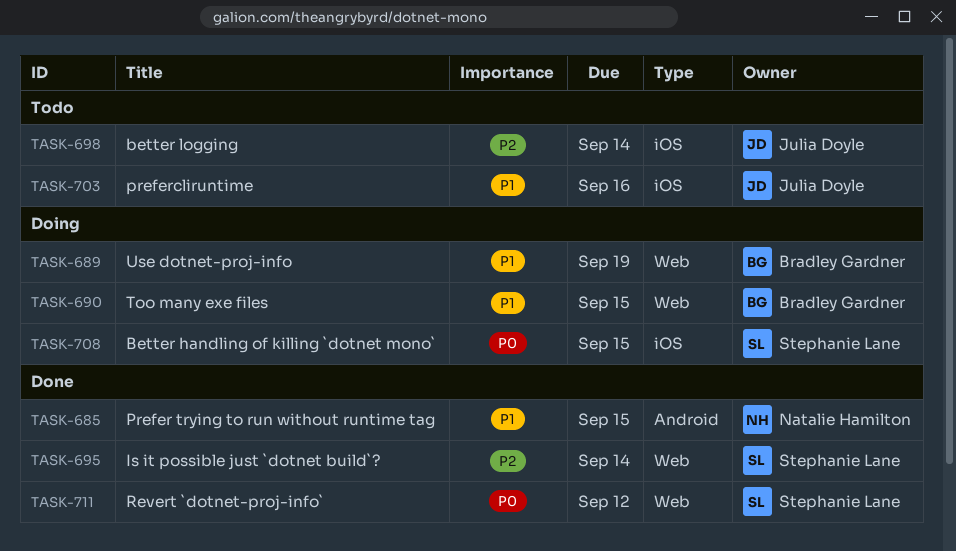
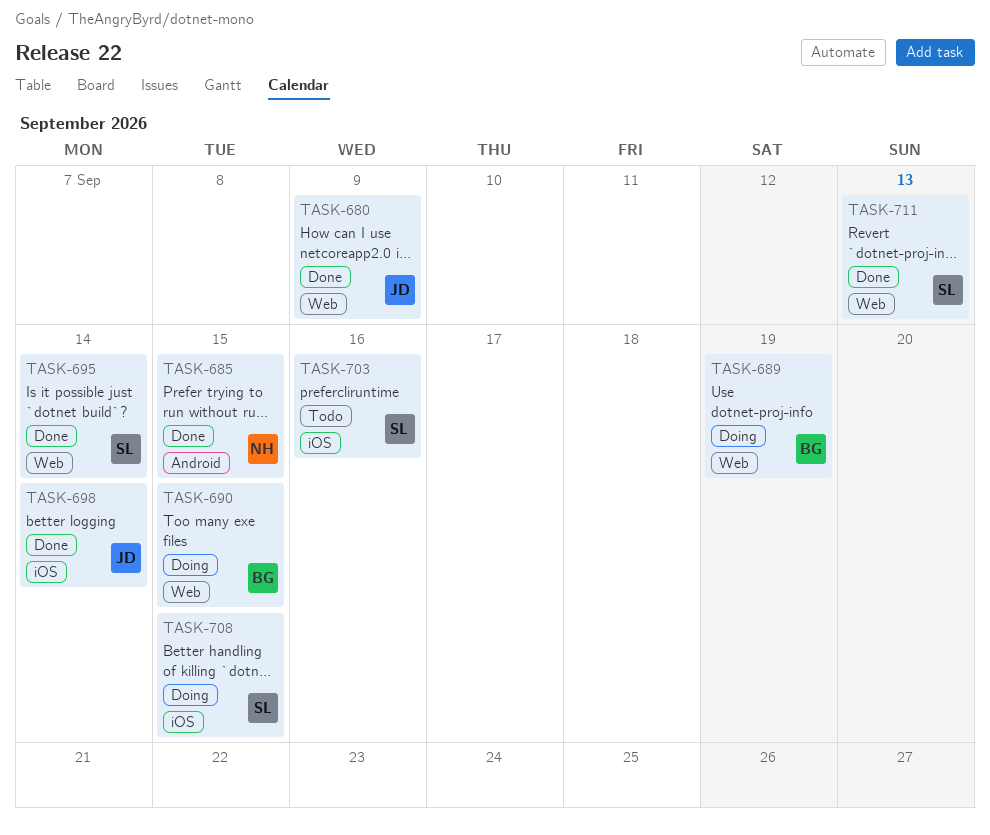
TASK-680: none -> present
TASK-698, status: Todo -> Done
TASK-703, owner: Julia Doyle -> Stephanie Lane
TASK-711, due: Sep 12 -> Sep 13

